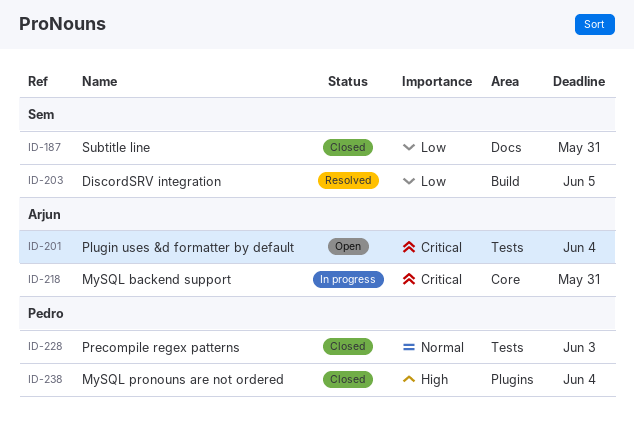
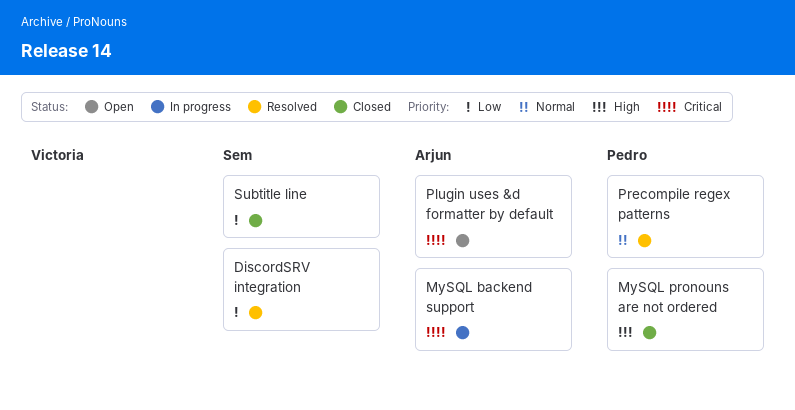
Precompile regex patterns, status: Closed -> Resolved

